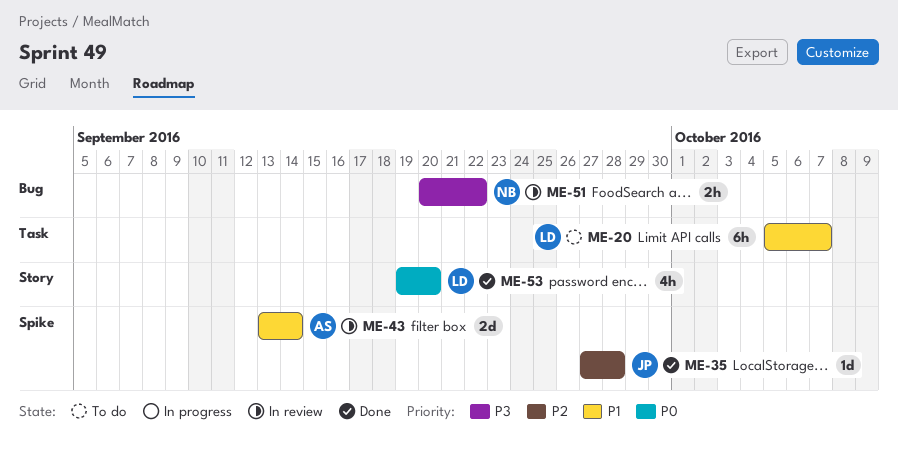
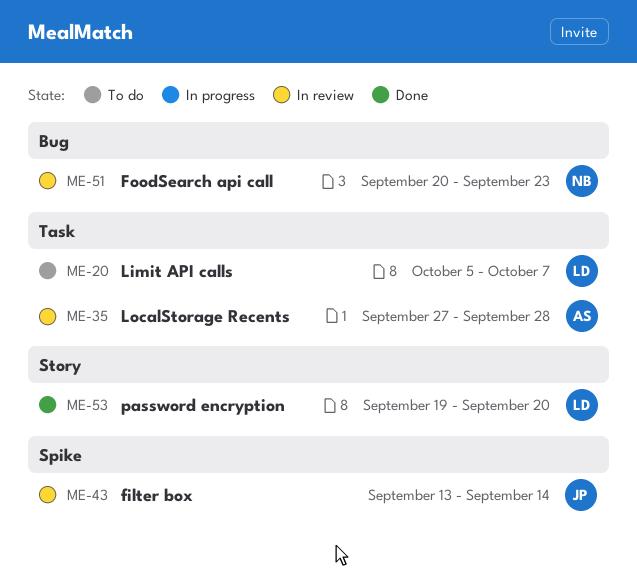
ME-35, status: Done -> In review
ME-35, owner: JP -> AS
ME-35, label: Spike -> Task
ME-43, owner: AS -> JP
ME-51, due: Sep 22 -> Sep 23

